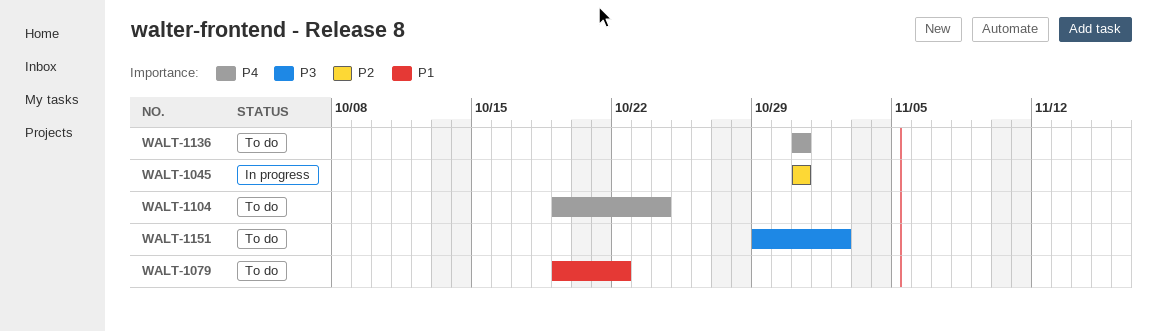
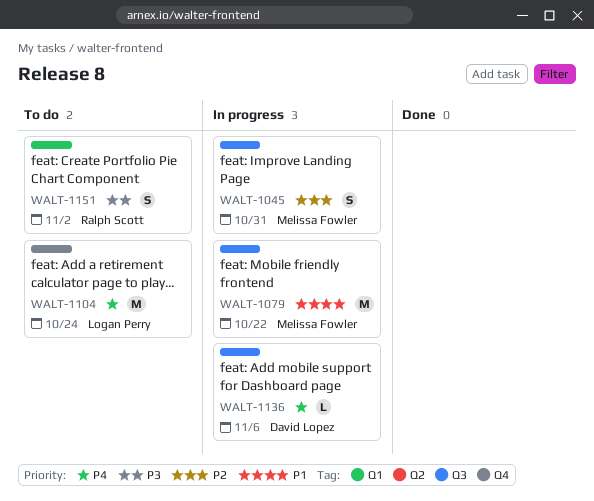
WALT-1079, status: To do -> In progress
WALT-1136, status: To do -> In progress
WALT-1136, due: Oct 31 -> Nov 6

